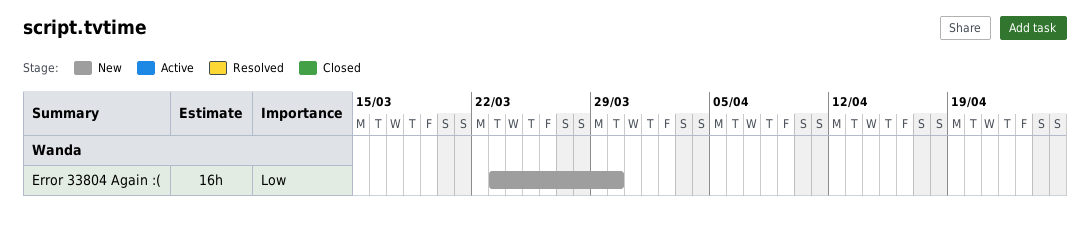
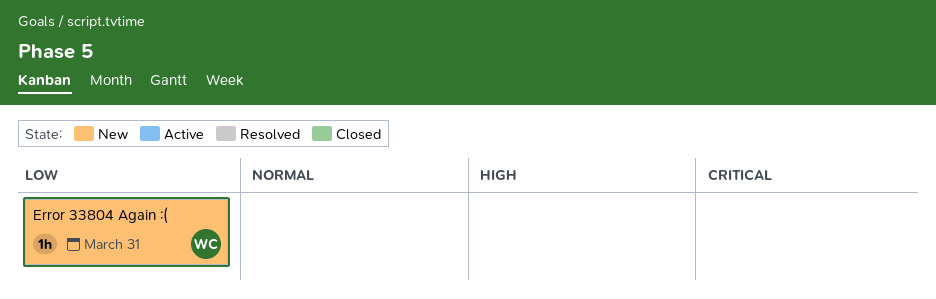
Error 33804 Again :(, estimate: 16h -> 1h
Error 33804 Again :(, due: Mar 30 -> Mar 31

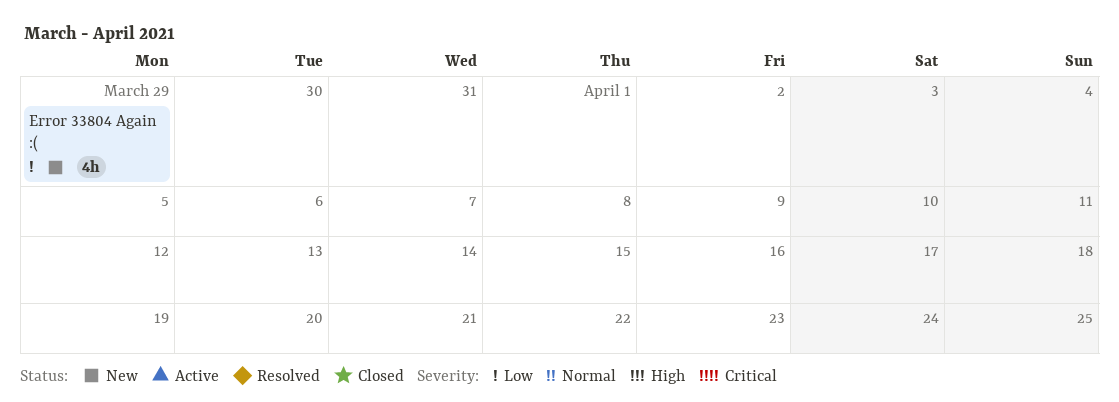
Error 33804 Again :(, estimate: 1h -> 4h
Error 33804 Again :(, due: Mar 31 -> Mar 29

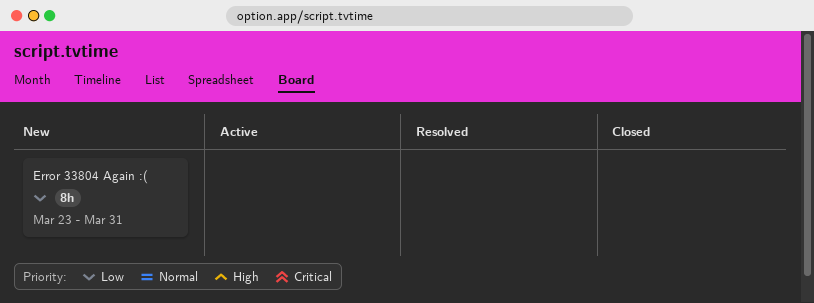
Error 33804 Again :(, estimate: 4h -> 8h
Error 33804 Again :(, due: Mar 29 -> Mar 31

